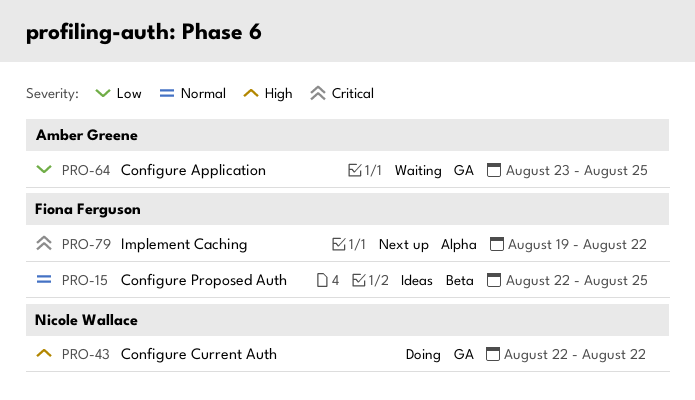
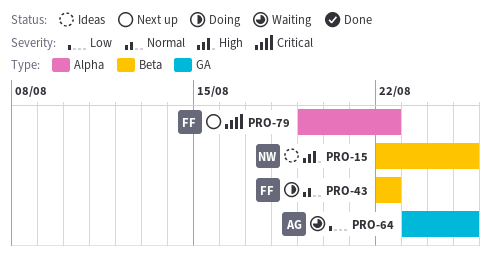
PRO-15, owner: Fiona Ferguson -> Nicole Wallace
PRO-15, priority: Normal -> High
PRO-43, owner: Nicole Wallace -> Fiona Ferguson
PRO-43, priority: High -> Normal
PRO-43, label: GA -> Beta

